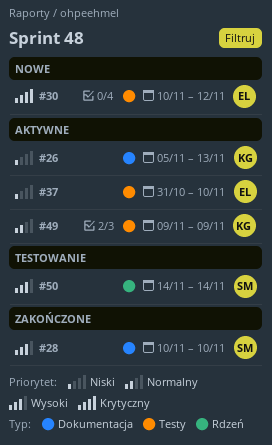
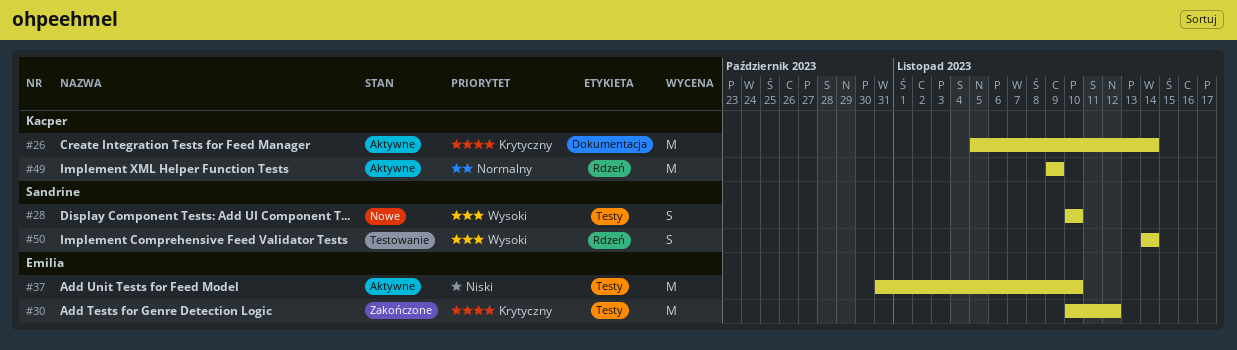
#26, priority: Niski -> Krytyczny
#26, due: Nov 13 -> Nov 14
#28, status: Zakończone -> Nowe
#28, label: Dokumentacja -> Testy
#30, status: Nowe -> Zakończone
#49, label: Testy -> Rdzeń

